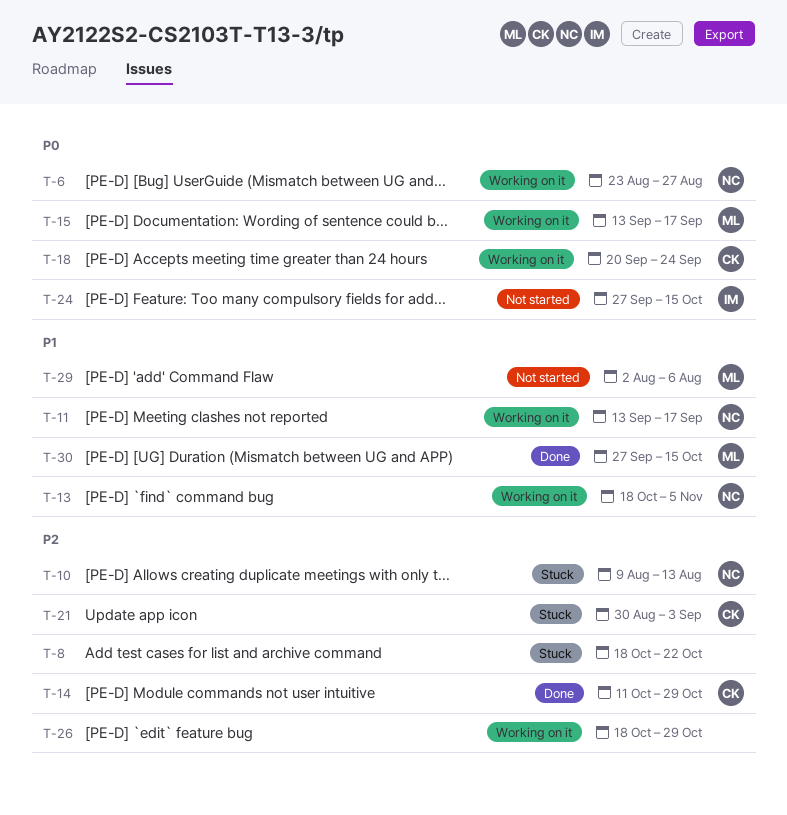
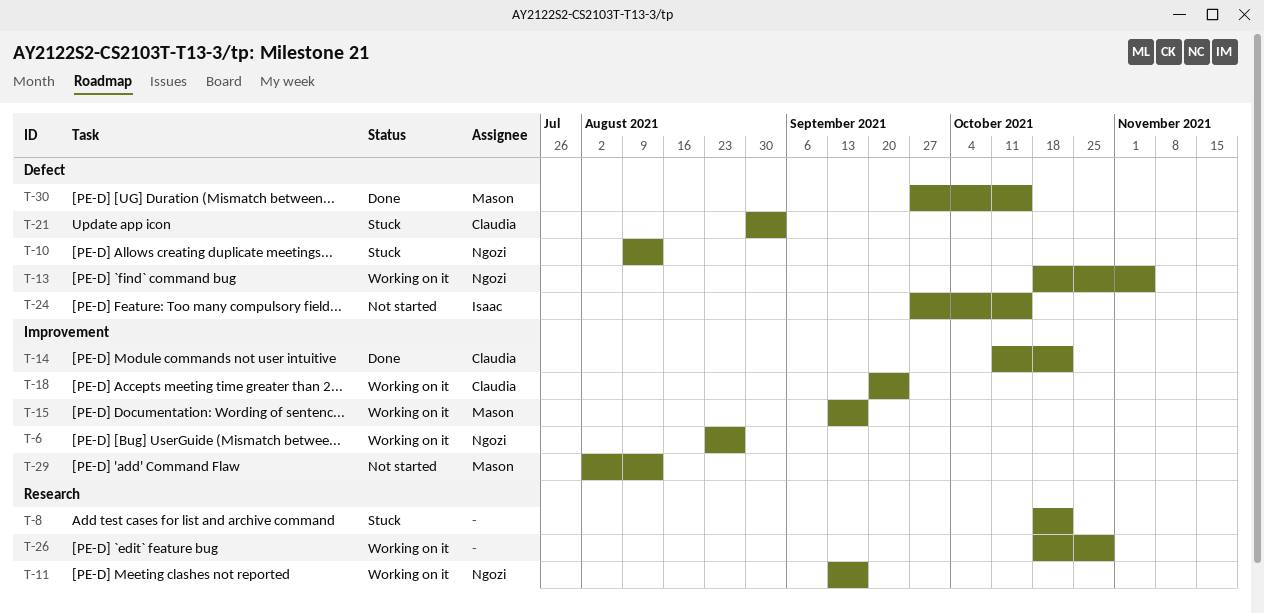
T-14, due: Oct 29 -> Oct 22
T-29, due: Aug 6 -> Aug 13

